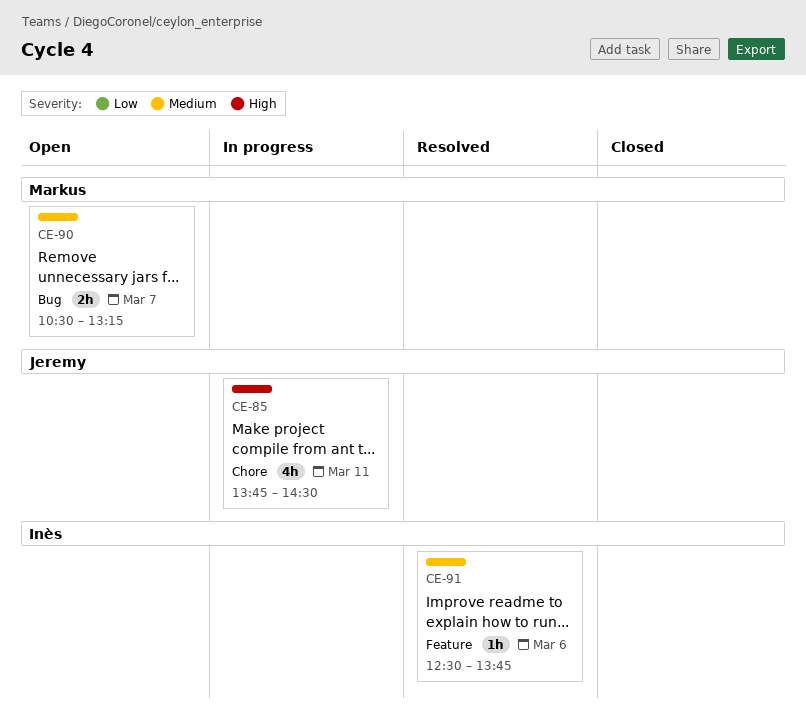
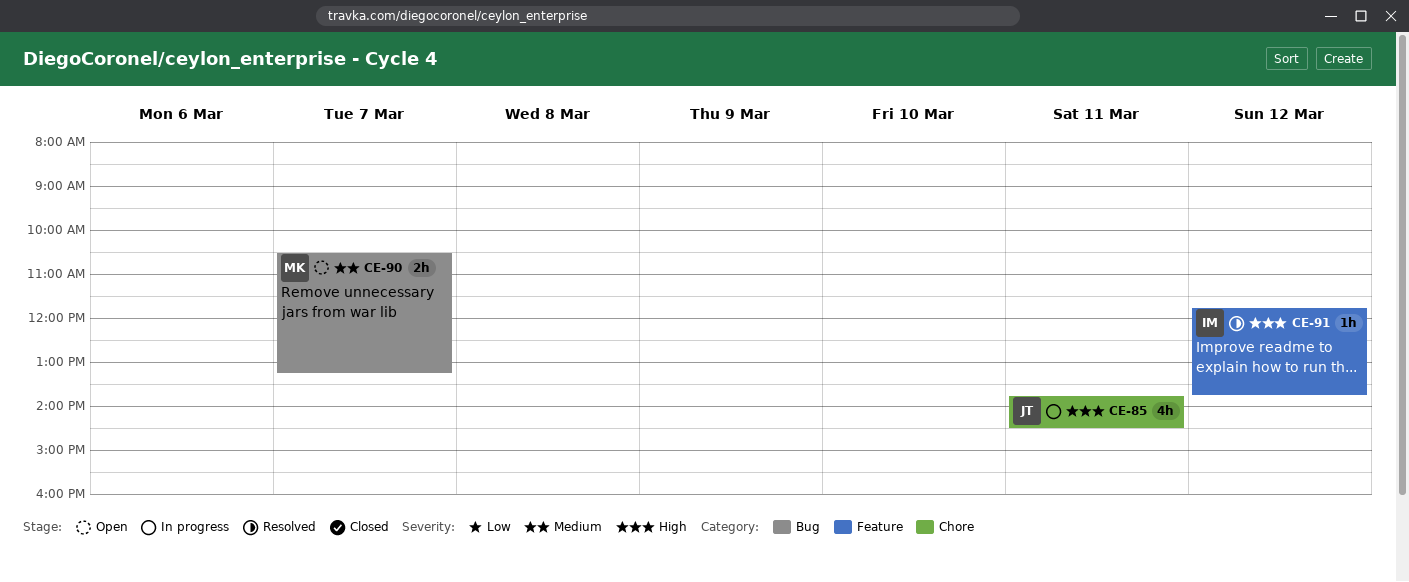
CE-91, priority: Medium -> High
CE-91, day: Mar 6 -> Mar 12
CE-91, begins: 12:30 -> 11:45

